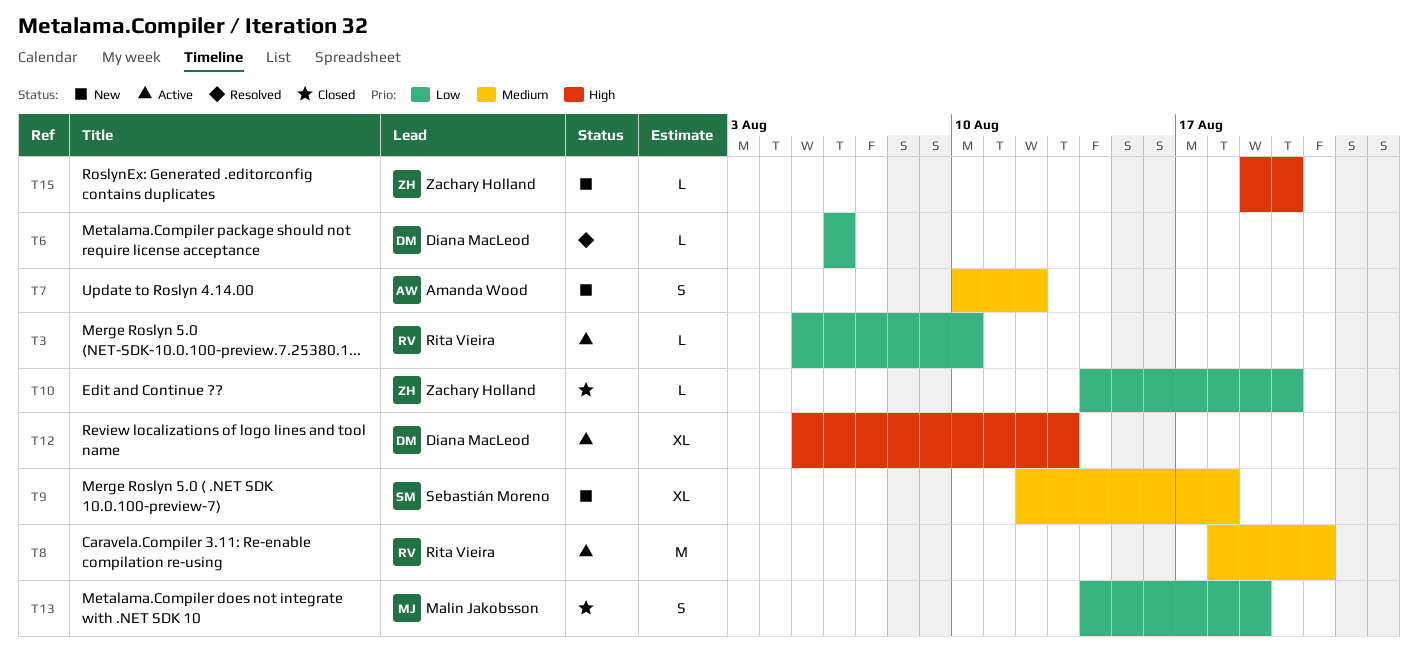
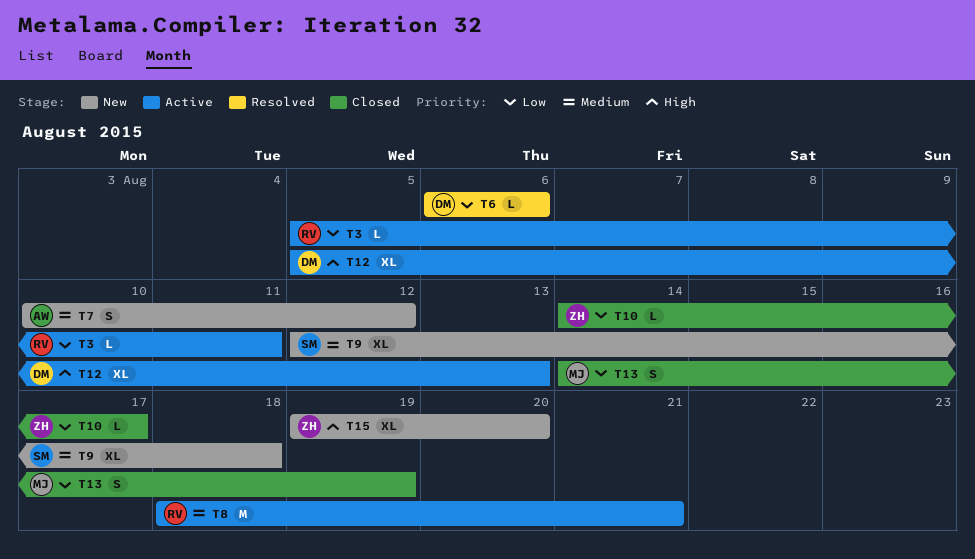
T3, due: Aug 10 -> Aug 11
T10, due: Aug 20 -> Aug 17
T15, estimate: L -> XL

